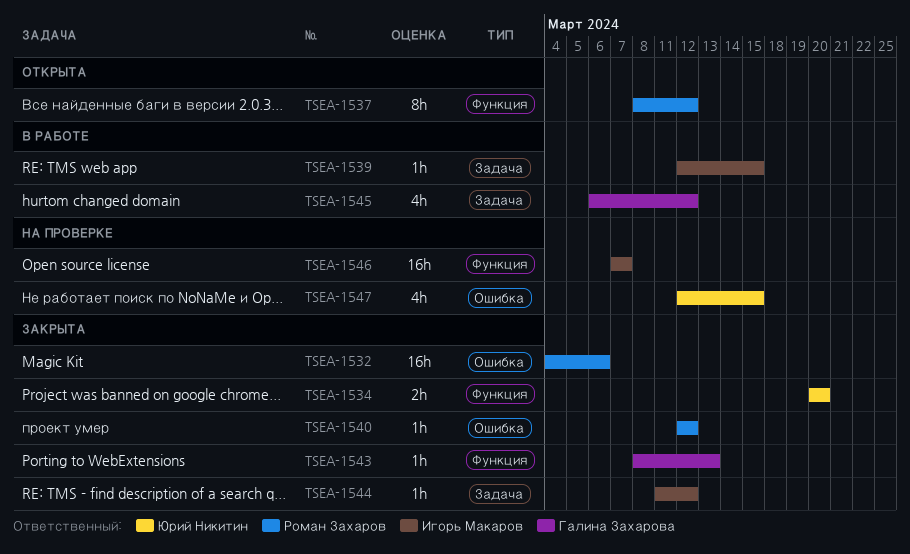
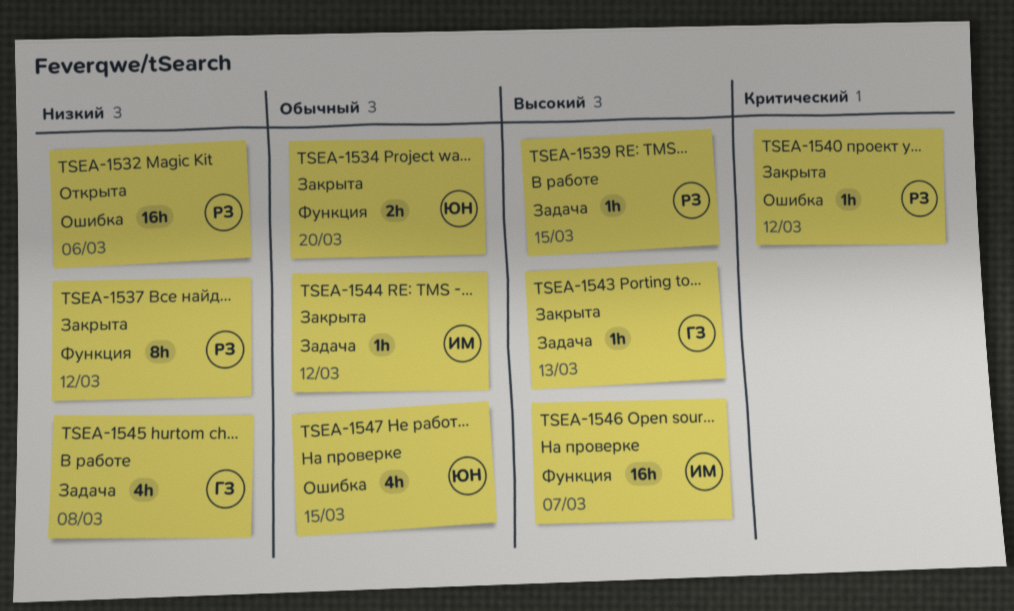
TSEA-1532, status: Закрыта -> Открыта
TSEA-1537, status: Открыта -> Закрыта
TSEA-1539, owner: Игорь Макаров -> Роман Захаров
TSEA-1543, label: Функция -> Задача
TSEA-1545, due: Mar 12 -> Mar 8

